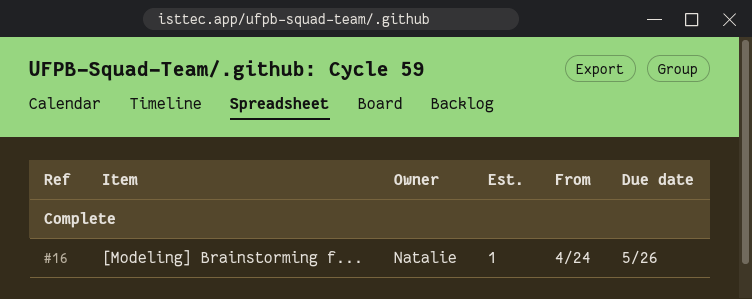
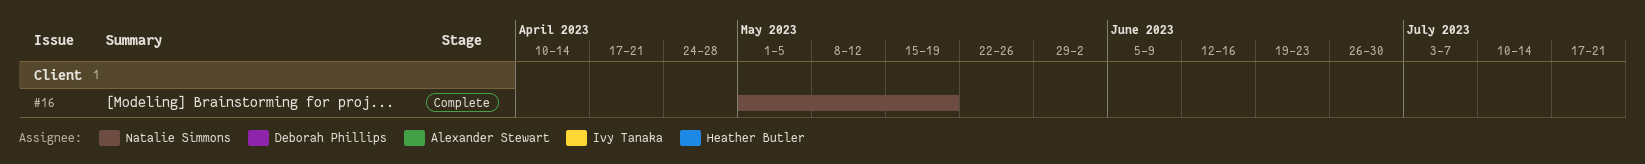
#16, start: Apr 24 -> May 1
#16, due: May 26 -> May 19

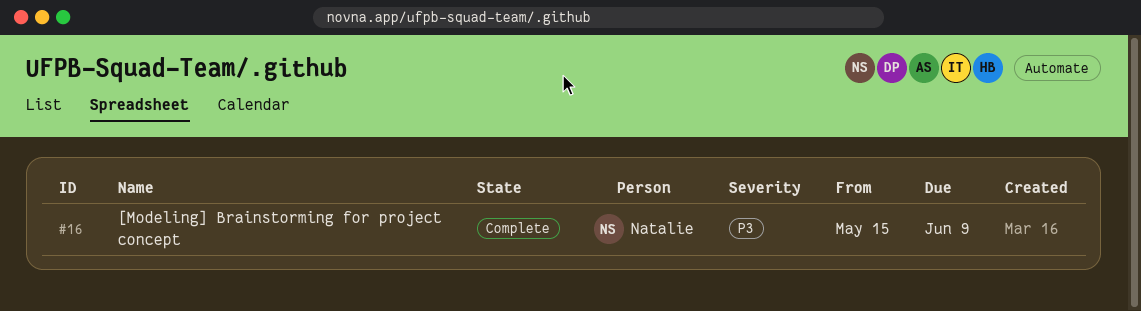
#16, start: May 1 -> May 15
#16, due: May 19 -> Jun 9

